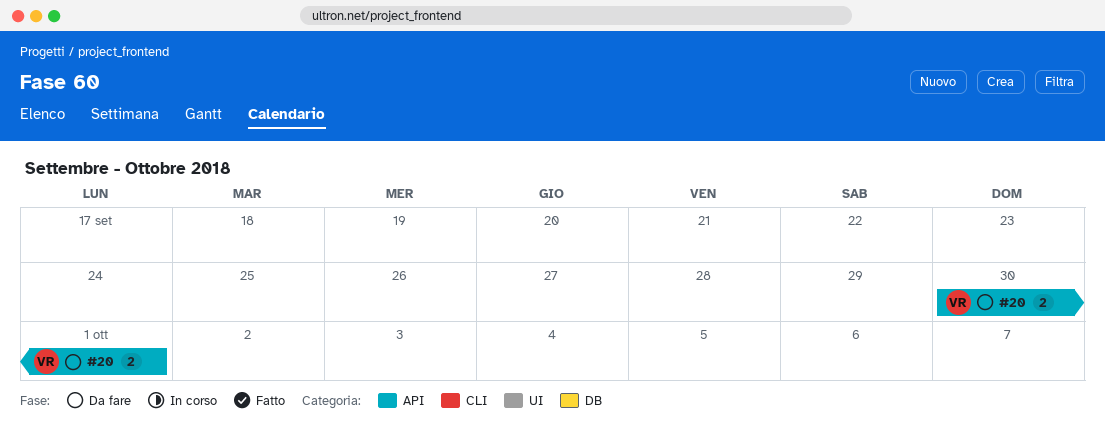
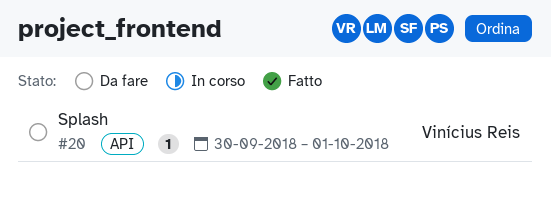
#20, estimate: 2 -> 1

